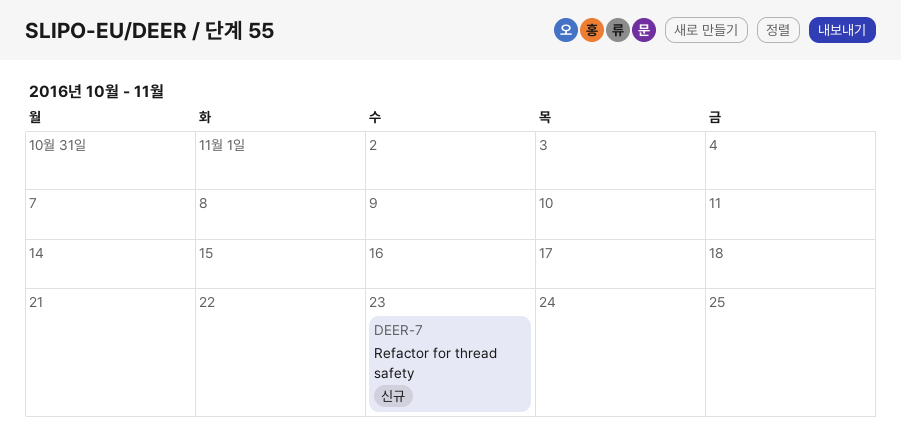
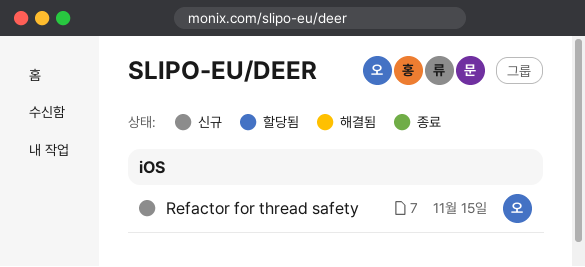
Refactor for thread safety, due: Nov 23 -> Nov 15

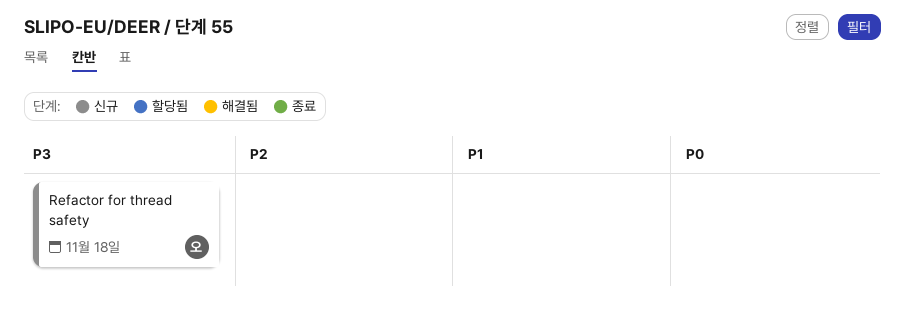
Refactor for thread safety, due: Nov 15 -> Nov 18

